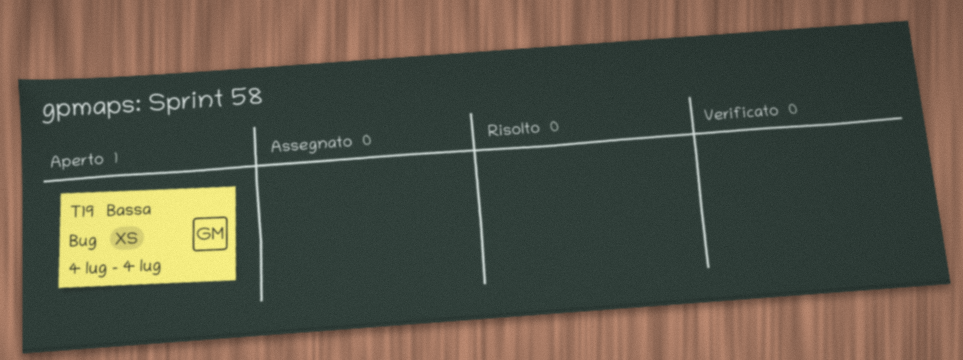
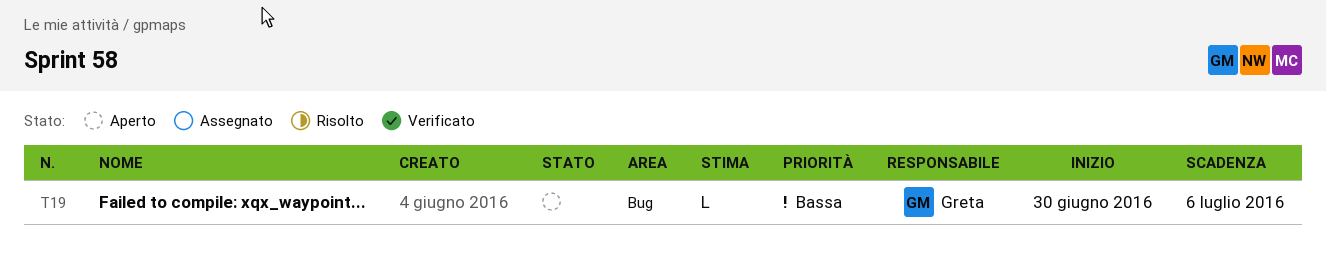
T19, estimate: XS -> L
T19, start: Jul 4 -> Jun 30
T19, due: Jul 4 -> Jul 6

